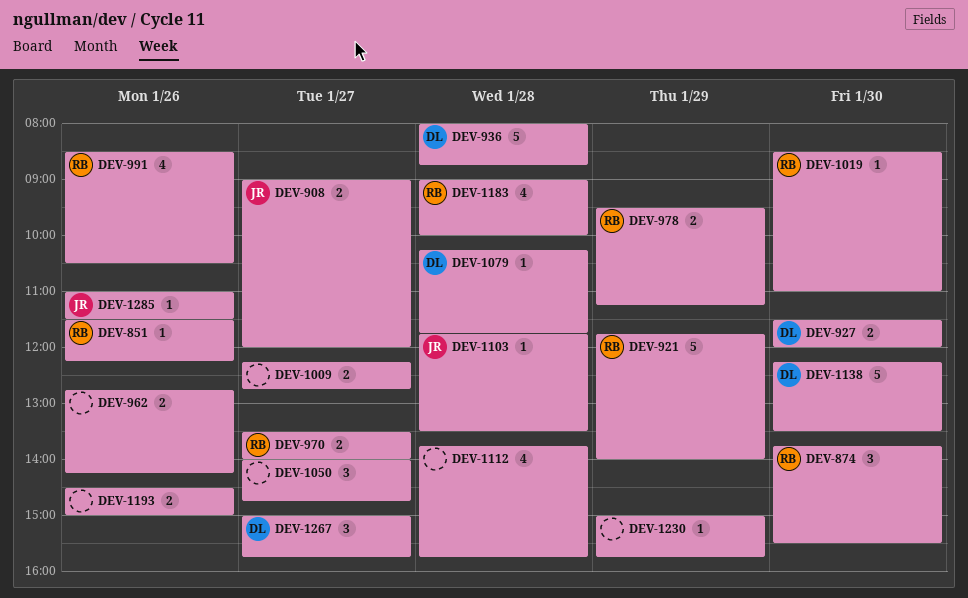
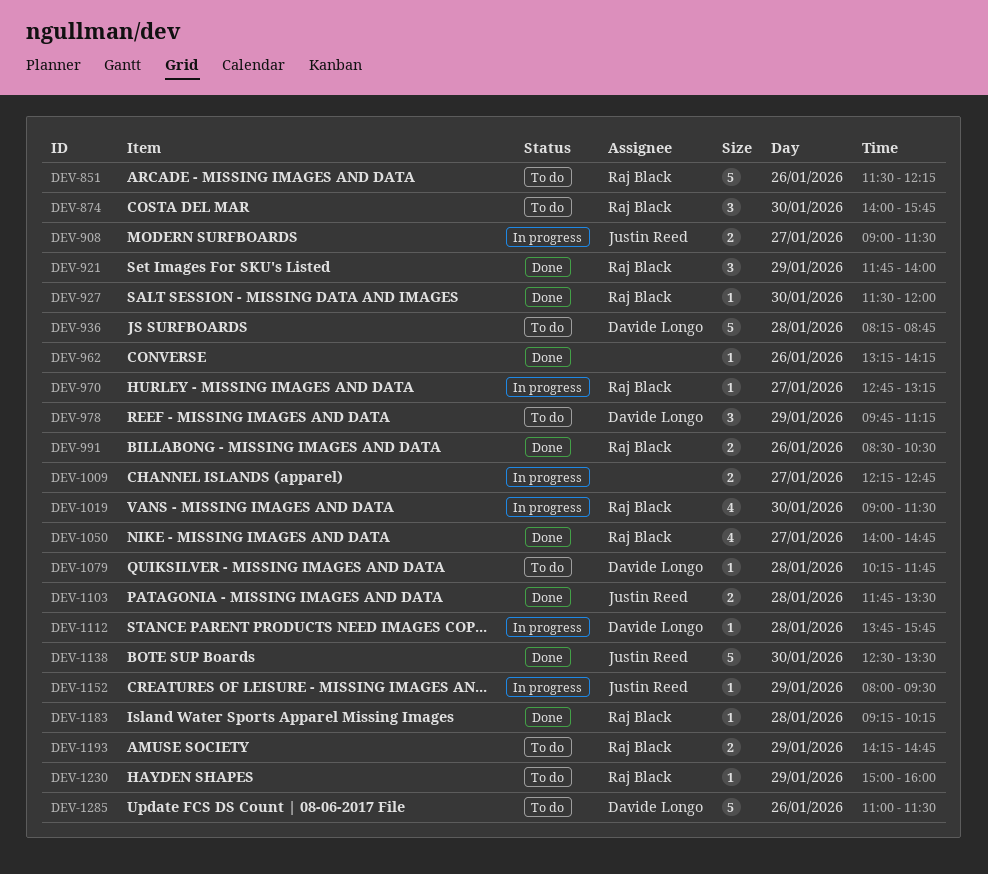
DEV-851, estimate: 1 -> 5
DEV-874, begins: 13:45 -> 14:00
DEV-874, ends: 15:30 -> 15:45
DEV-908, ends: 12:00 -> 11:30
DEV-921, estimate: 5 -> 3
DEV-927, owner: Davide Longo -> Raj Black
DEV-927, estimate: 2 -> 1
DEV-936, begins: 08:00 -> 08:15
DEV-962, estimate: 2 -> 1
DEV-962, begins: 12:45 -> 13:15
DEV-970, estimate: 2 -> 1
DEV-970, begins: 13:30 -> 12:45
DEV-970, ends: 14:00 -> 13:15
DEV-978, owner: Raj Black -> Davide Longo
DEV-978, estimate: 2 -> 3
DEV-978, begins: 09:30 -> 09:45
DEV-991, estimate: 4 -> 2
DEV-1019, estimate: 1 -> 4
DEV-1019, begins: 08:30 -> 09:00
DEV-1019, ends: 11:00 -> 11:30
DEV-1050, owner: none -> Raj Black
DEV-1050, estimate: 3 -> 4
DEV-1103, estimate: 1 -> 2
DEV-1112, owner: none -> Davide Longo
DEV-1112, estimate: 4 -> 1
DEV-1138, owner: Davide Longo -> Justin Reed
DEV-1138, begins: 12:15 -> 12:30
DEV-1152: none -> present
DEV-1183, estimate: 4 -> 1
DEV-1183, begins: 09:00 -> 09:15
DEV-1183, ends: 10:00 -> 10:15
DEV-1193, owner: none -> Raj Black
DEV-1193, day: Jan 26 -> Jan 29
DEV-1193, begins: 14:30 -> 14:15
DEV-1193, ends: 15:00 -> 14:45
DEV-1230, owner: none -> Raj Black
DEV-1230, ends: 15:45 -> 16:00
DEV-1267: present -> none
DEV-1285, owner: Justin Reed -> Davide Longo
DEV-1285, estimate: 1 -> 5

